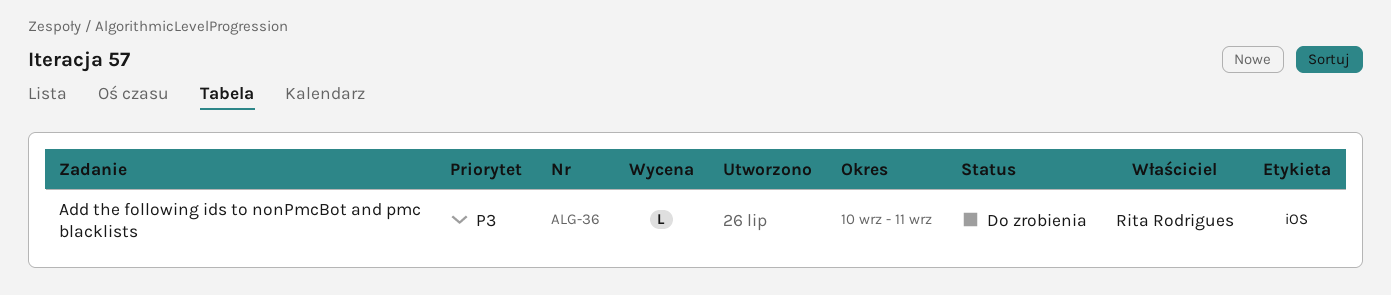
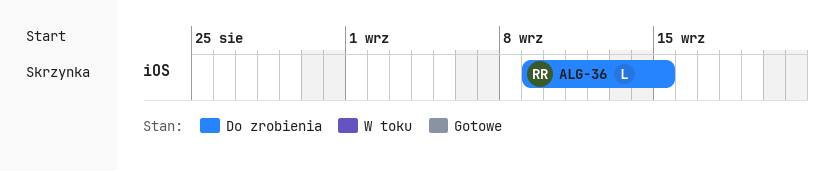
ALG-36, start: Sep 10 -> Sep 9
ALG-36, due: Sep 11 -> Sep 15

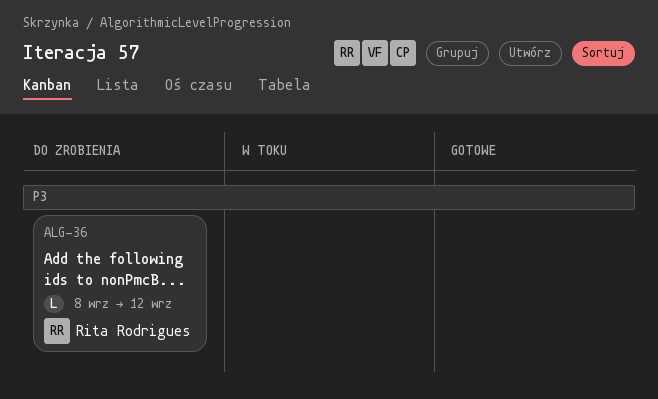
ALG-36, start: Sep 9 -> Sep 8
ALG-36, due: Sep 15 -> Sep 12

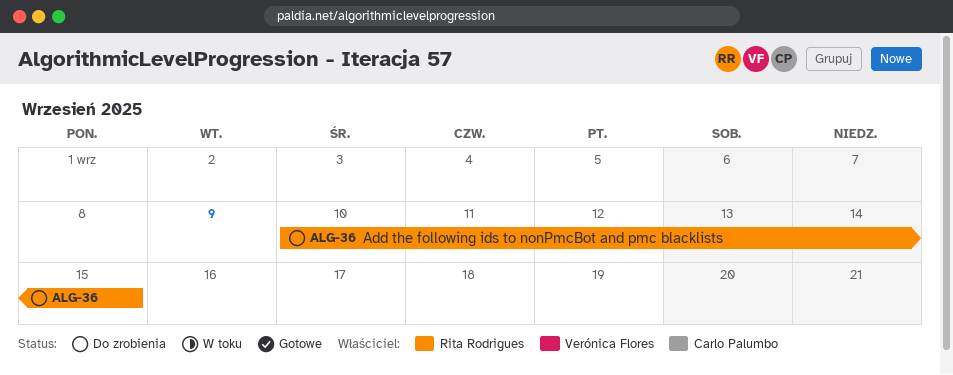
ALG-36, start: Sep 8 -> Sep 10
ALG-36, due: Sep 12 -> Sep 15

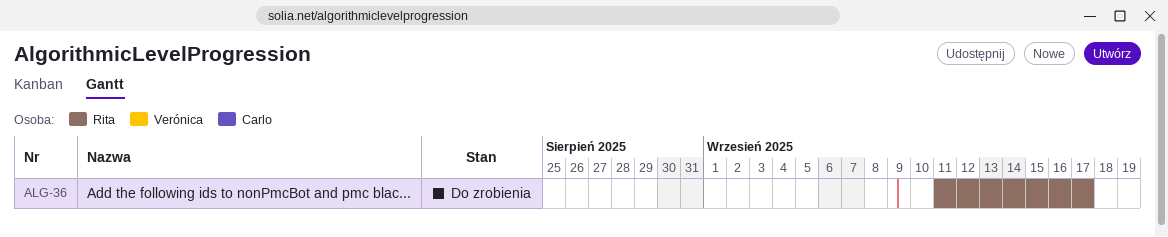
ALG-36, start: Sep 10 -> Sep 11
ALG-36, due: Sep 15 -> Sep 17

